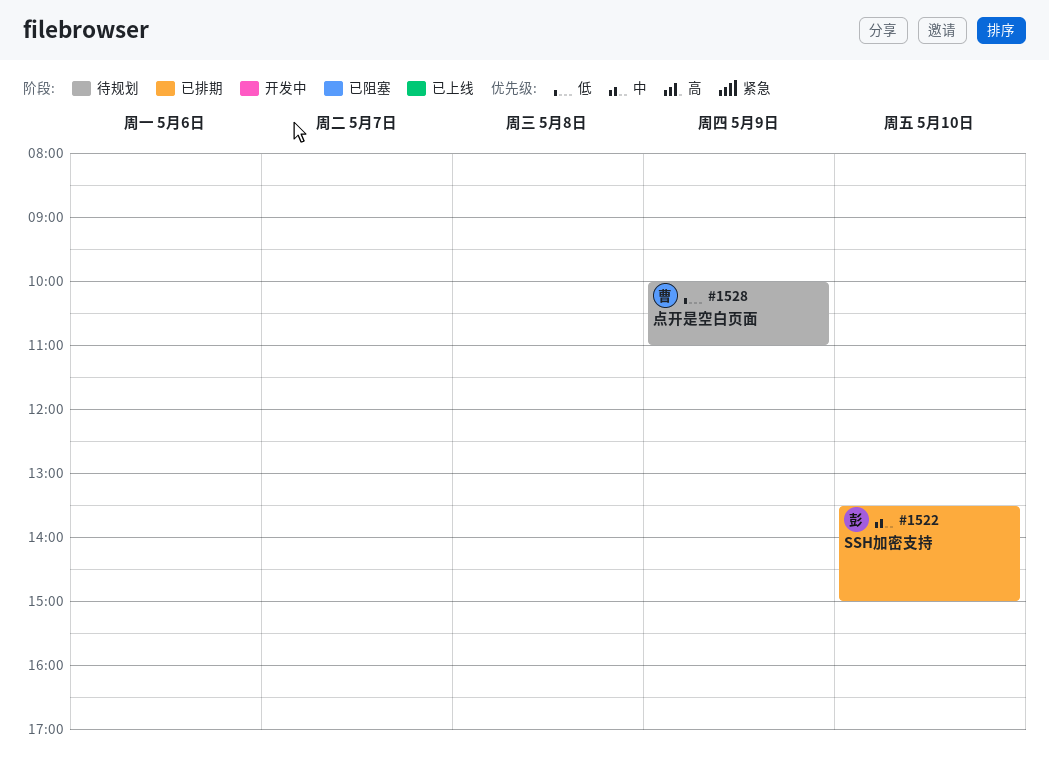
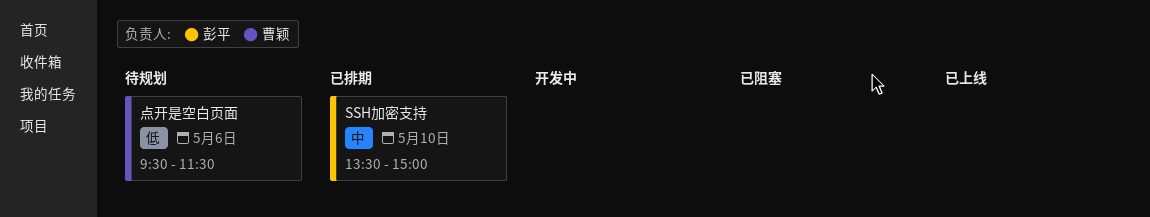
点开是空白页面, day: May 9 -> May 6
点开是空白页面, begins: 10:00 -> 09:30
点开是空白页面, ends: 11:00 -> 11:30

